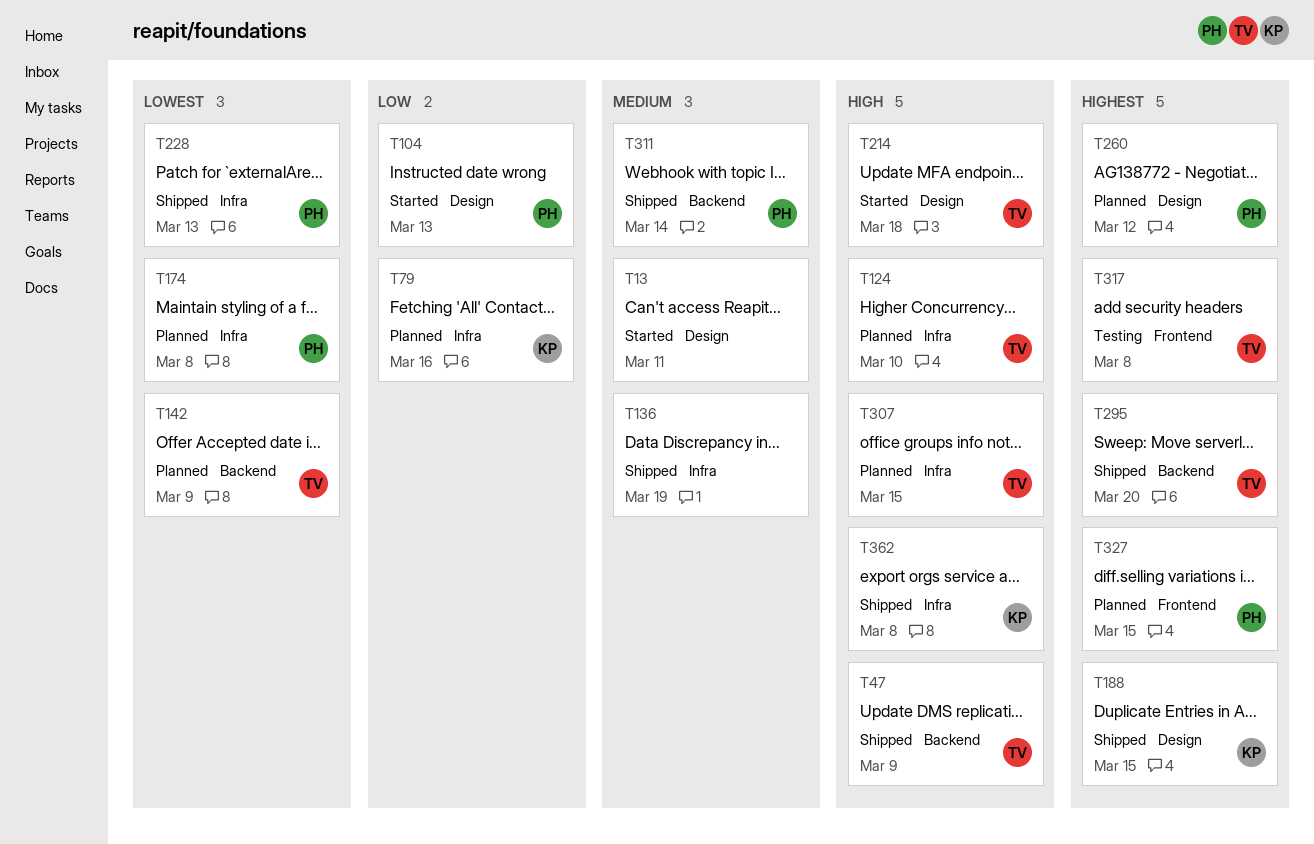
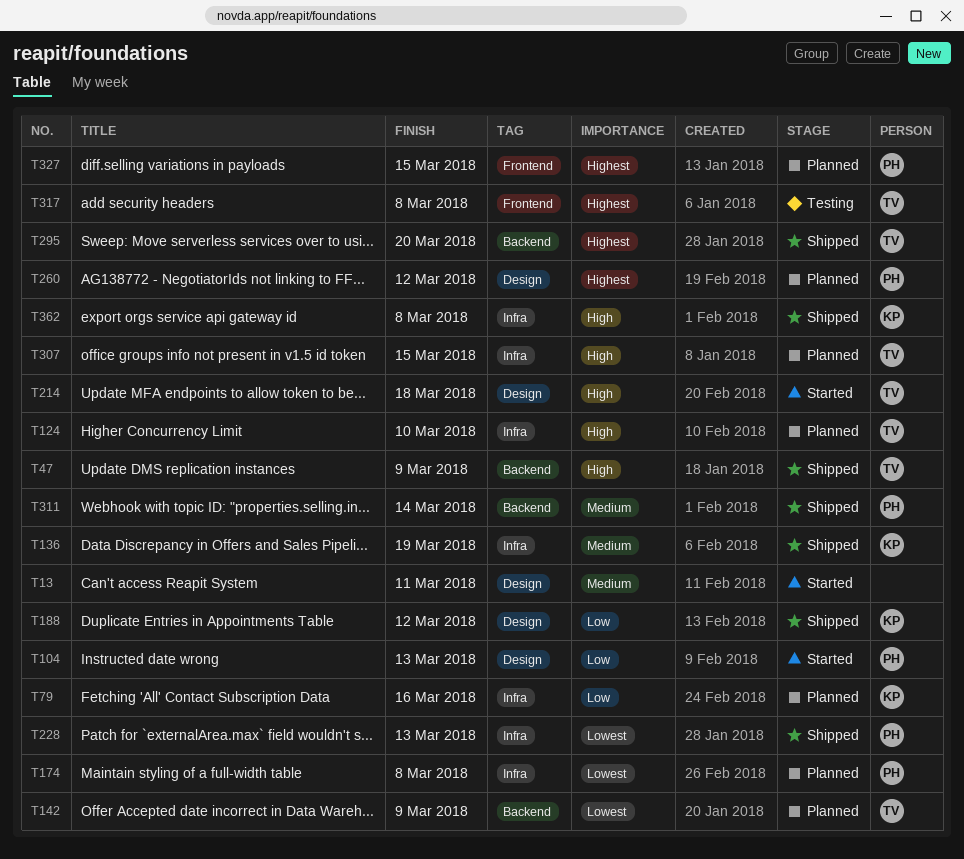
T136, owner: none -> KP
T188, priority: Highest -> Low
T188, due: Mar 15 -> Mar 12

